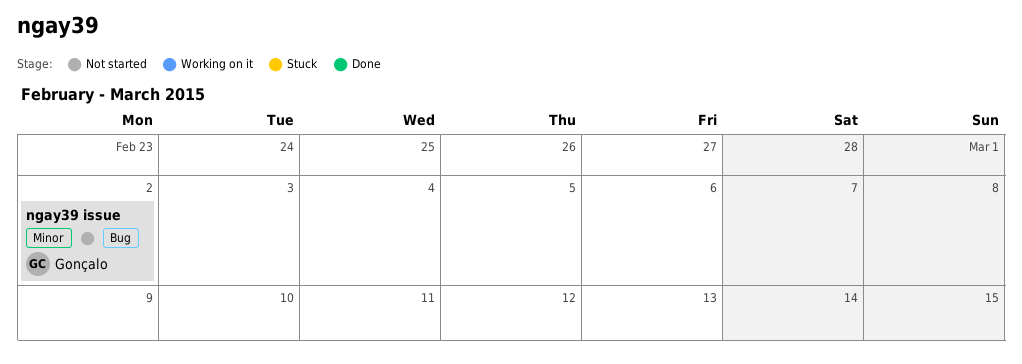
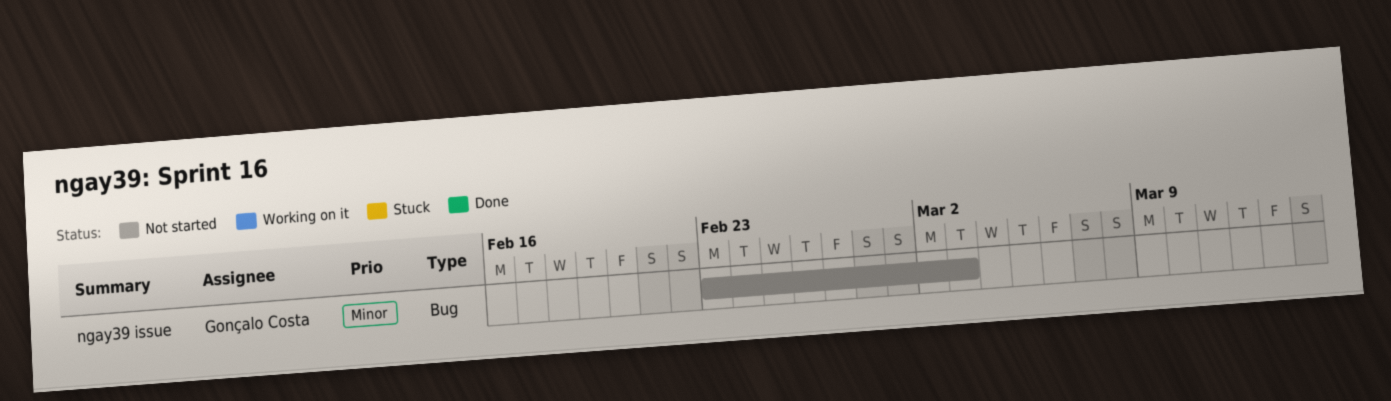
ngay39 issue, due: Mar 2 -> Mar 3

